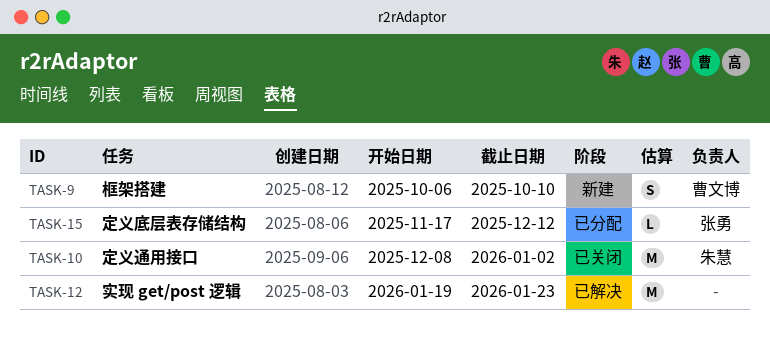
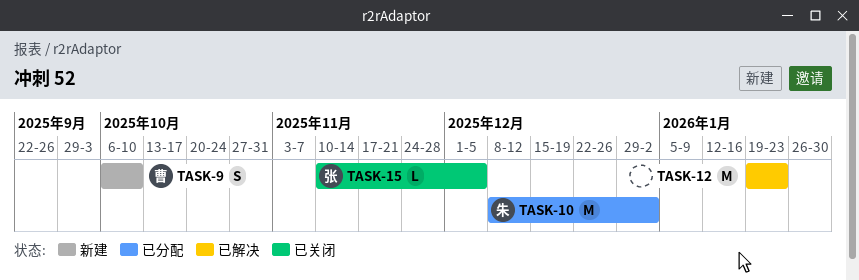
TASK-10, status: 已关闭 -> 已分配
TASK-15, status: 已分配 -> 已关闭
TASK-15, start: Nov 17 -> Nov 10
TASK-15, due: Dec 12 -> Dec 5

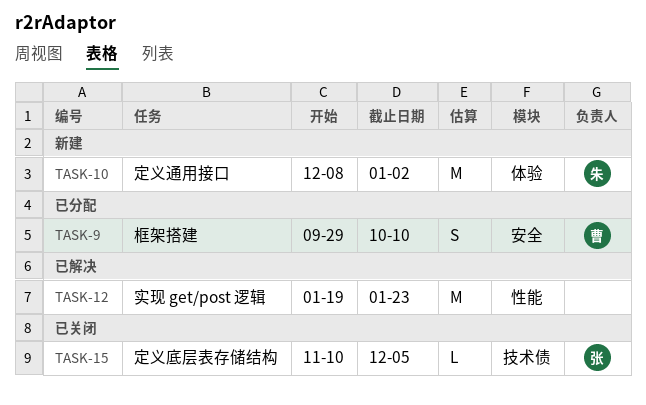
TASK-9, status: 新建 -> 已分配
TASK-9, start: Oct 6 -> Sep 29
TASK-10, status: 已分配 -> 新建

